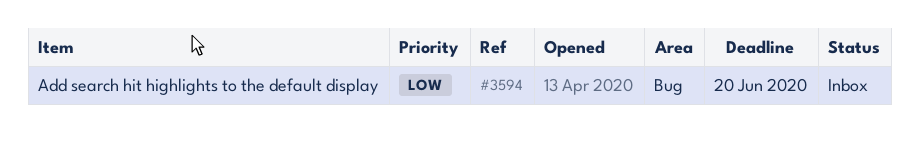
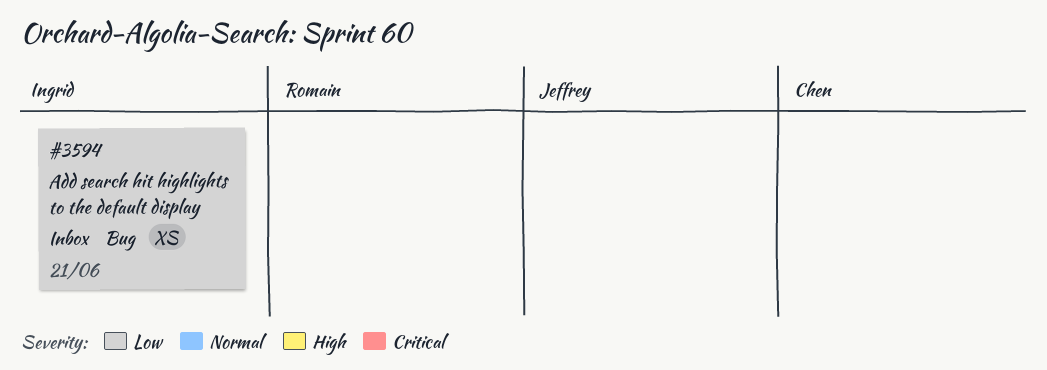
#3594, due: Jun 20 -> Jun 21

